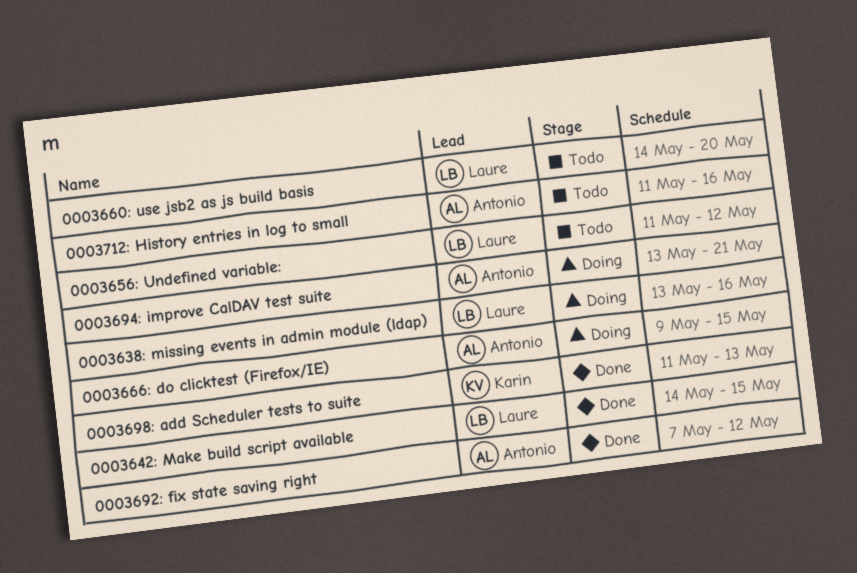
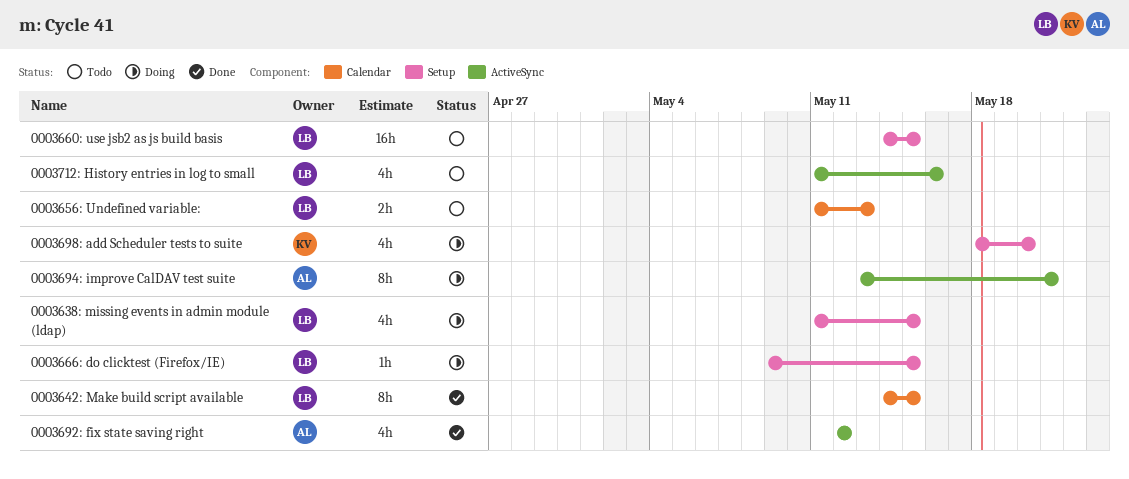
0003638: missing events in admin module (ldap), start: May 13 -> May 11
0003638: missing events in admin module (ldap), due: May 16 -> May 15
0003656: Undefined variable:, due: May 12 -> May 13
0003660: use jsb2 as js build basis, due: May 20 -> May 15
0003666: do clicktest (Firefox/IE), owner: Antonio -> Laure
0003692: fix state saving right, start: May 7 -> May 12
0003698: add Scheduler tests to suite, status: Done -> Doing
0003698: add Scheduler tests to suite, start: May 11 -> May 18
0003698: add Scheduler tests to suite, due: May 13 -> May 20
0003712: History entries in log to small, owner: Antonio -> Laure

